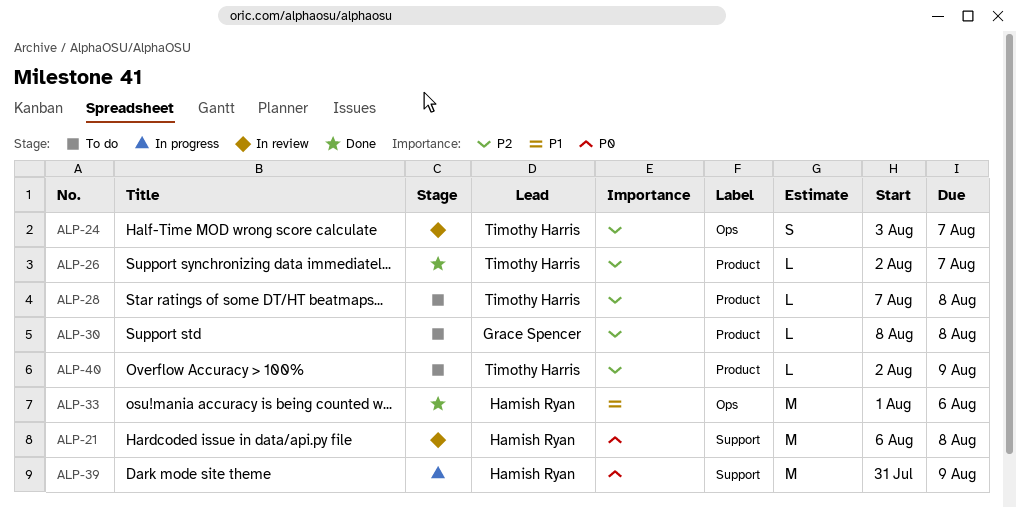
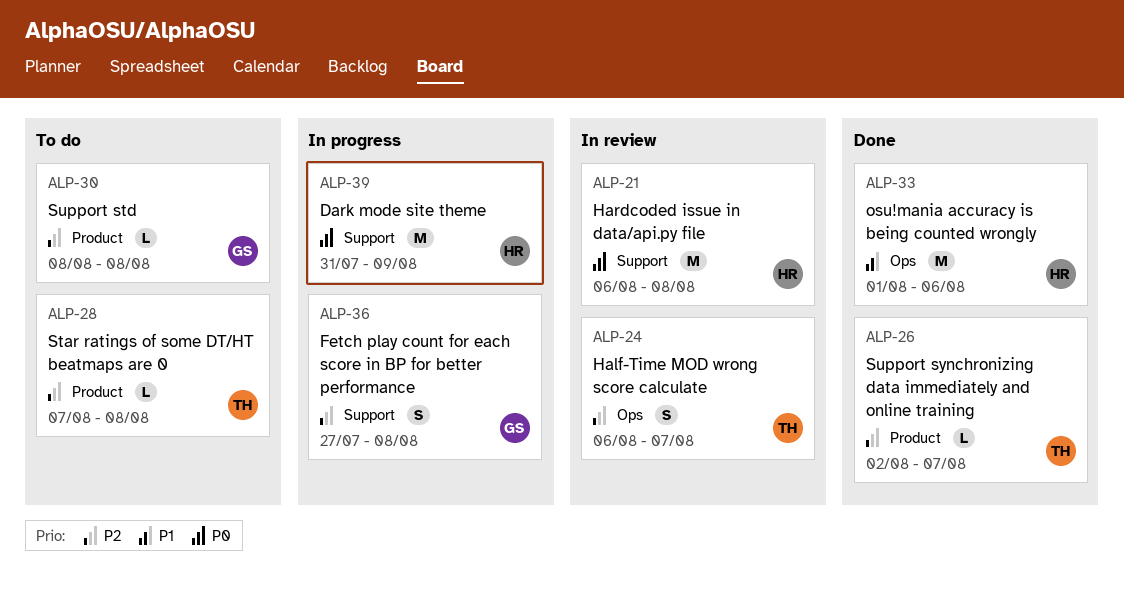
ALP-24, start: Aug 3 -> Aug 6
ALP-36: none -> present
ALP-40: present -> none

